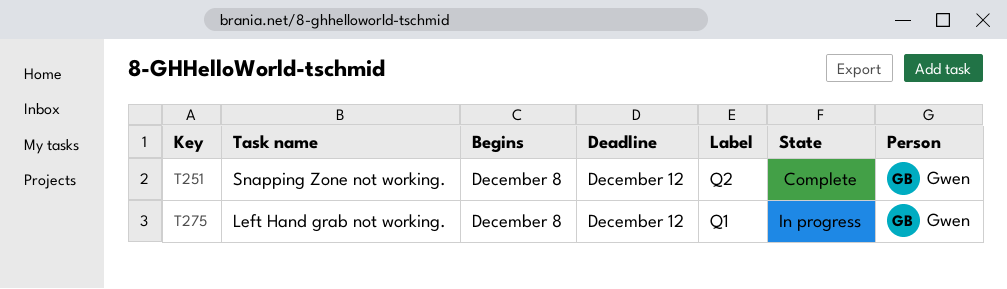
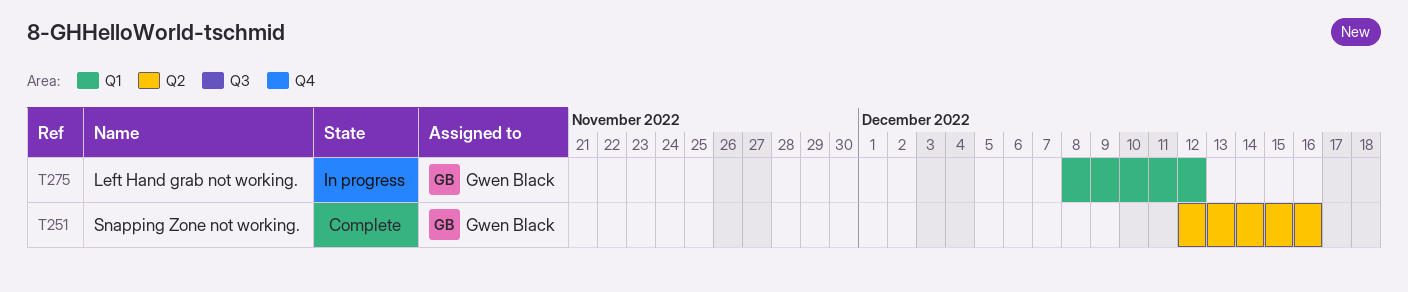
T251, start: Dec 8 -> Dec 12
T251, due: Dec 12 -> Dec 16

